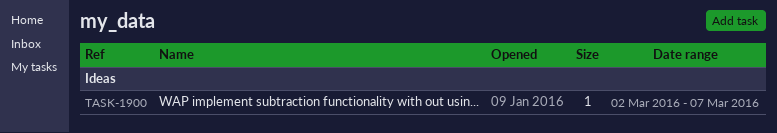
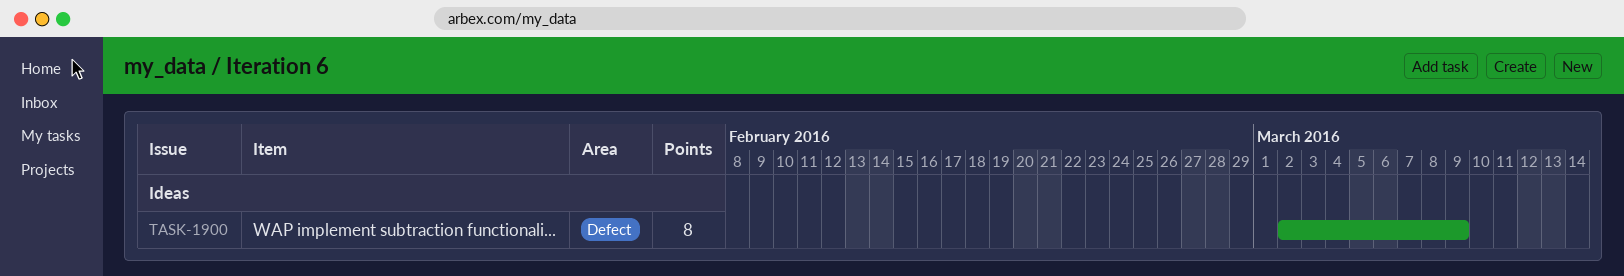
TASK-1900, estimate: 1 -> 8
TASK-1900, due: Mar 7 -> Mar 9

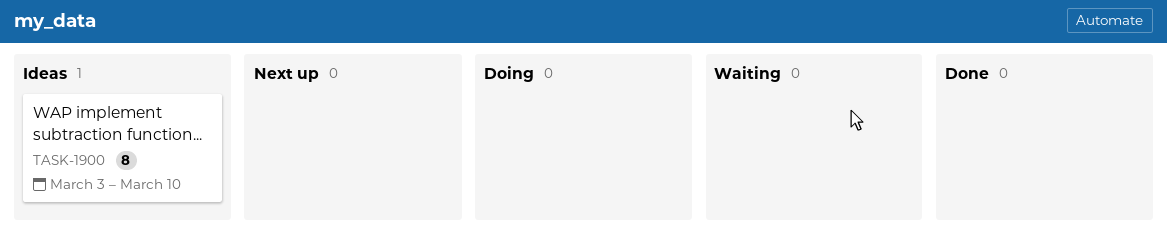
TASK-1900, start: Mar 2 -> Mar 3
TASK-1900, due: Mar 9 -> Mar 10

